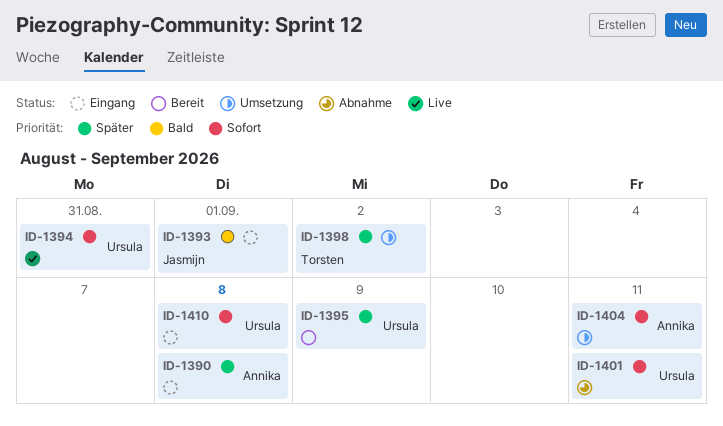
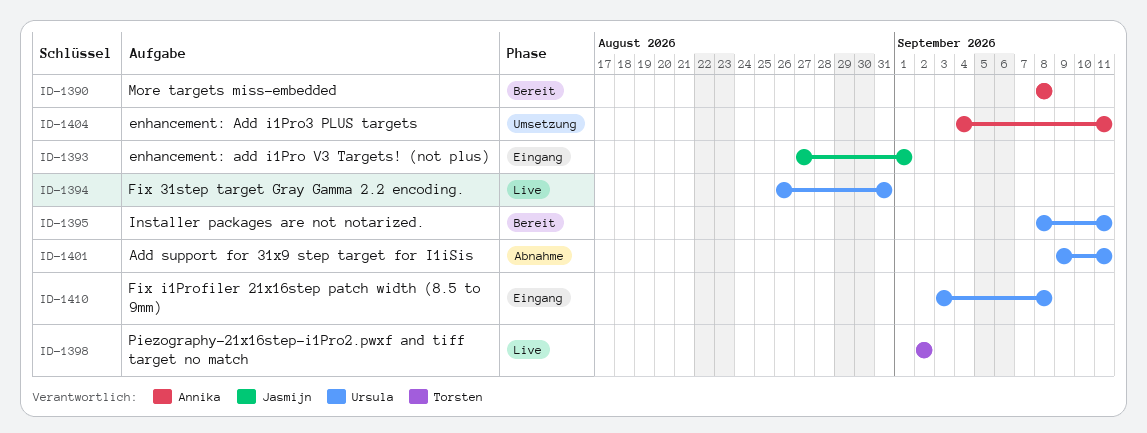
ID-1390, status: Eingang -> Bereit
ID-1395, due: Sep 9 -> Sep 11
ID-1398, status: Umsetzung -> Live

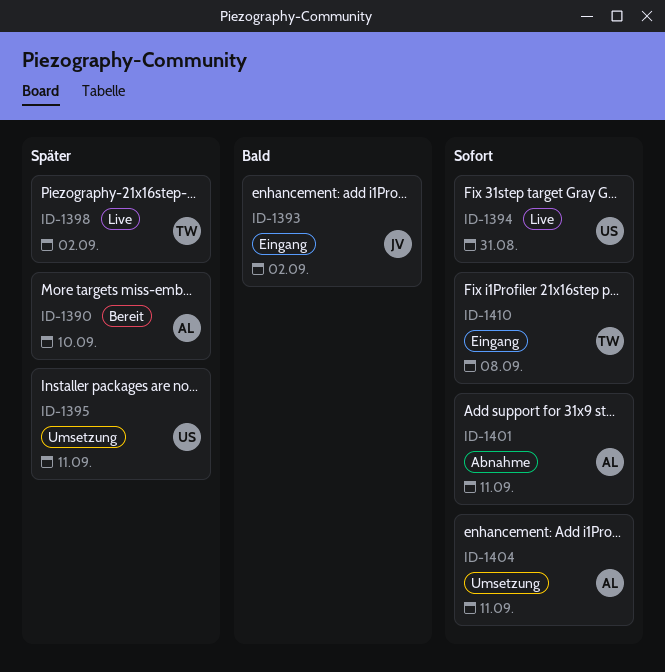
ID-1390, due: Sep 8 -> Sep 10
ID-1393, due: Sep 1 -> Sep 2
ID-1395, status: Bereit -> Umsetzung
ID-1401, owner: Ursula -> Annika
ID-1410, owner: Ursula -> Torsten

